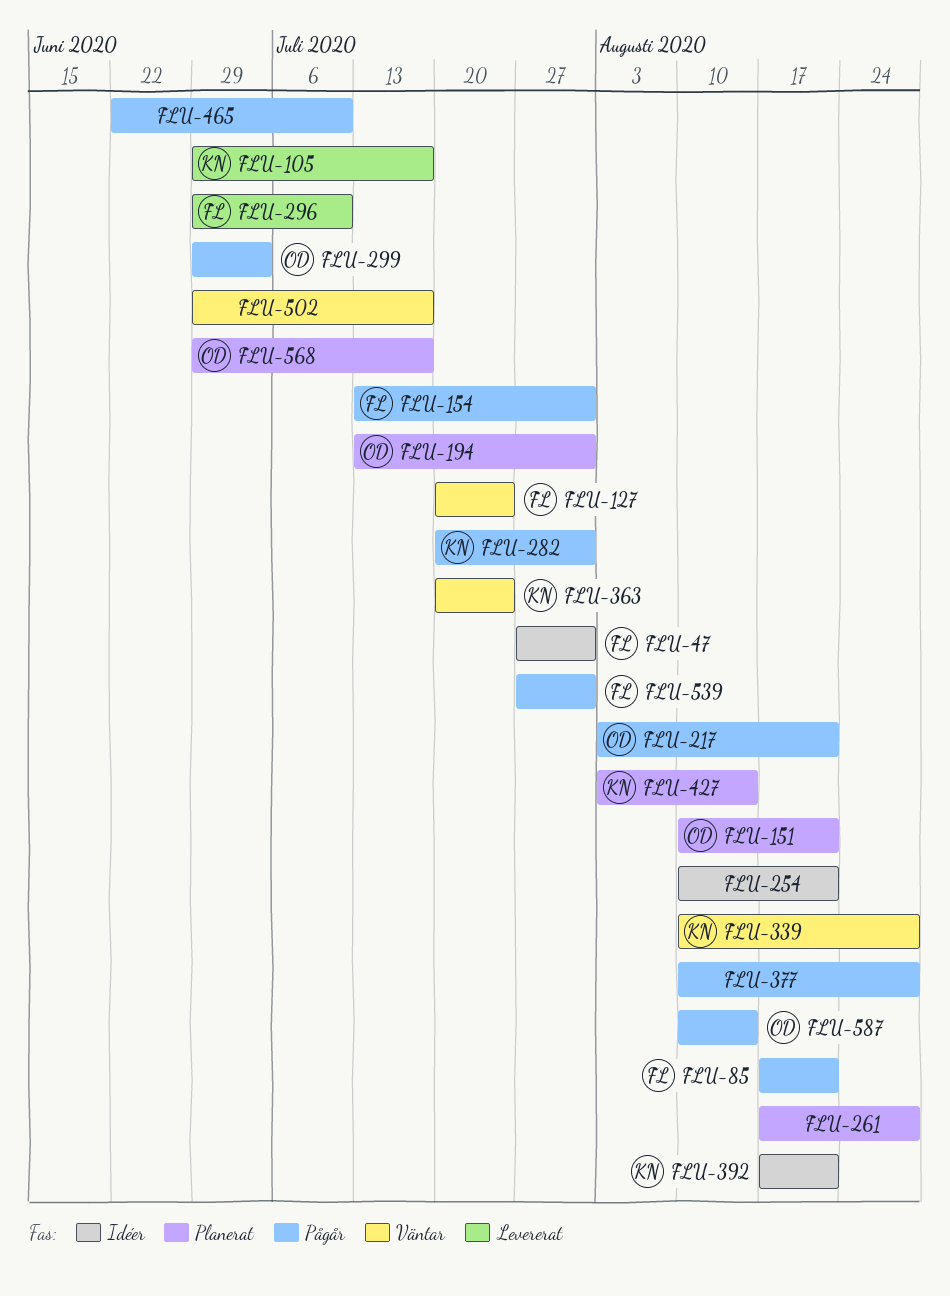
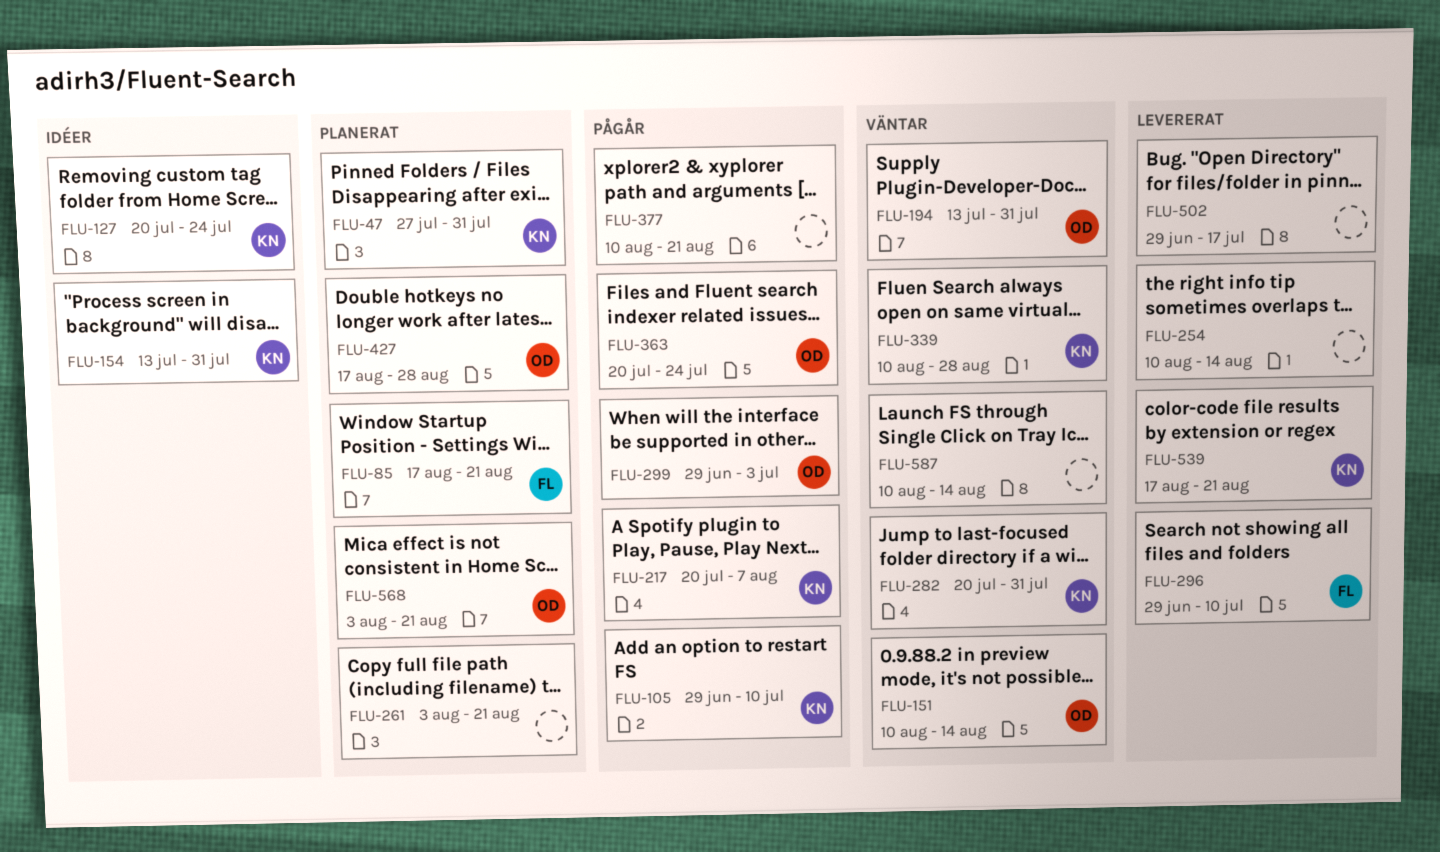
FLU-47, status: Idéer -> Planerat
FLU-47, owner: FL -> KN
FLU-85, status: Pågår -> Planerat
FLU-105, status: Levererat -> Pågår
FLU-105, due: Jul 17 -> Jul 10
FLU-127, status: Väntar -> Idéer
FLU-127, owner: FL -> KN
FLU-151, status: Planerat -> Väntar
FLU-151, due: Aug 21 -> Aug 14
FLU-154, status: Pågår -> Idéer
FLU-154, owner: FL -> KN
FLU-194, status: Planerat -> Väntar
FLU-217, owner: OD -> KN
FLU-217, start: Aug 3 -> Jul 20
FLU-217, due: Aug 21 -> Aug 7
FLU-254, status: Idéer -> Levererat
FLU-254, due: Aug 21 -> Aug 14
FLU-261, start: Aug 17 -> Aug 3
FLU-261, due: Aug 28 -> Aug 21
FLU-282, status: Pågår -> Väntar
FLU-363, status: Väntar -> Pågår
FLU-363, owner: KN -> OD
FLU-377, due: Aug 28 -> Aug 21
FLU-392: present -> none
FLU-427, owner: KN -> OD
FLU-427, start: Aug 3 -> Aug 17
FLU-427, due: Aug 14 -> Aug 28
FLU-465: present -> none
FLU-502, status: Väntar -> Levererat
FLU-539, status: Pågår -> Levererat
FLU-539, owner: FL -> KN
FLU-539, start: Jul 27 -> Aug 17
FLU-539, due: Jul 31 -> Aug 21
FLU-568, start: Jun 29 -> Aug 3
FLU-568, due: Jul 17 -> Aug 21
FLU-587, status: Pågår -> Väntar
FLU-587, owner: OD -> none

